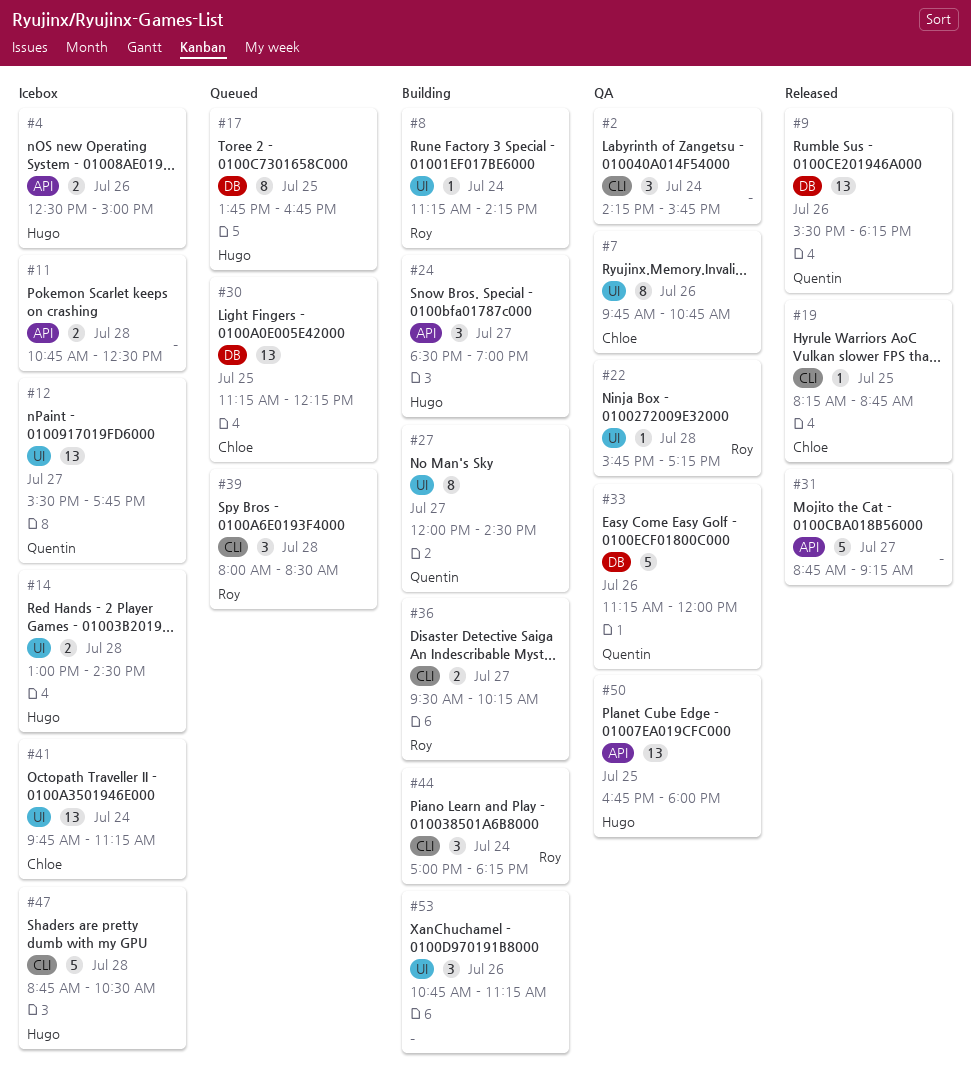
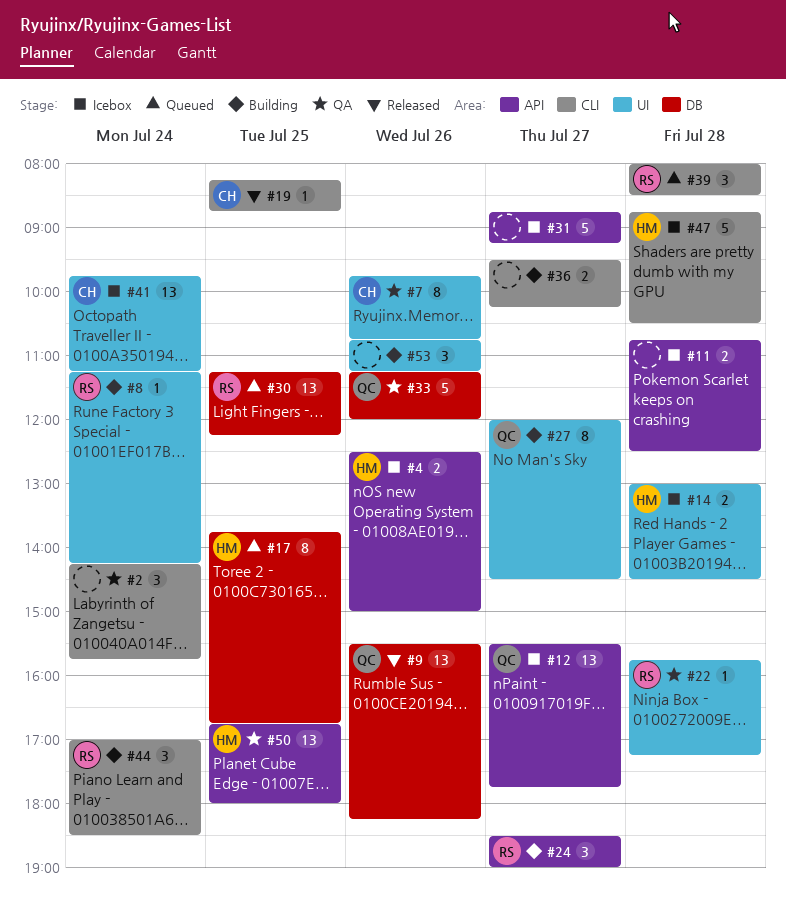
#12, label: UI -> API
#24, owner: Hugo -> Roy
#30, owner: Chloe -> Roy
#31, status: Released -> Icebox
#36, owner: Roy -> none
#44, ends: 18:15 -> 18:30

